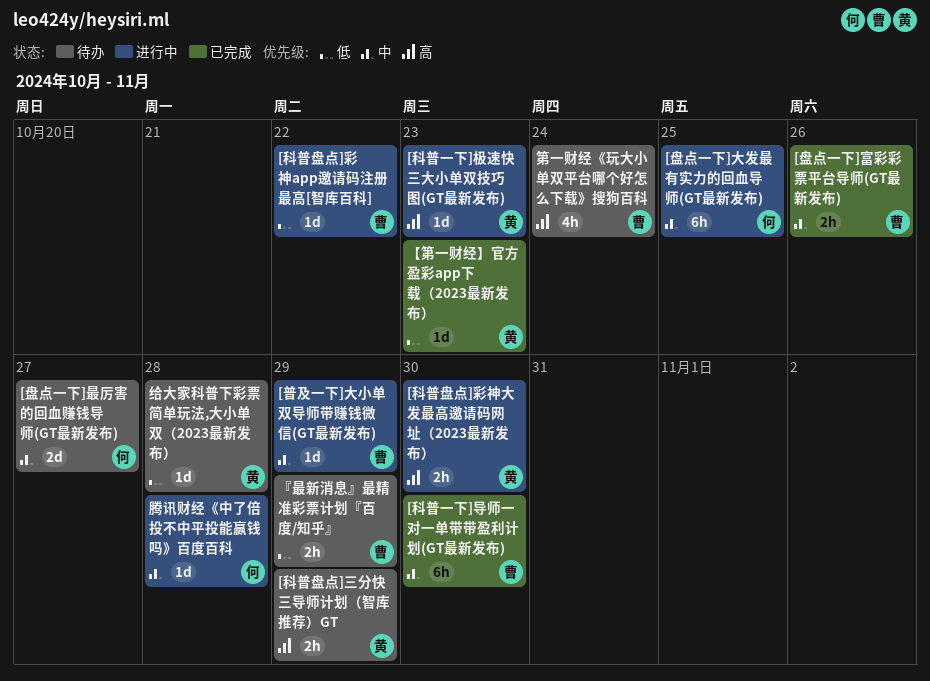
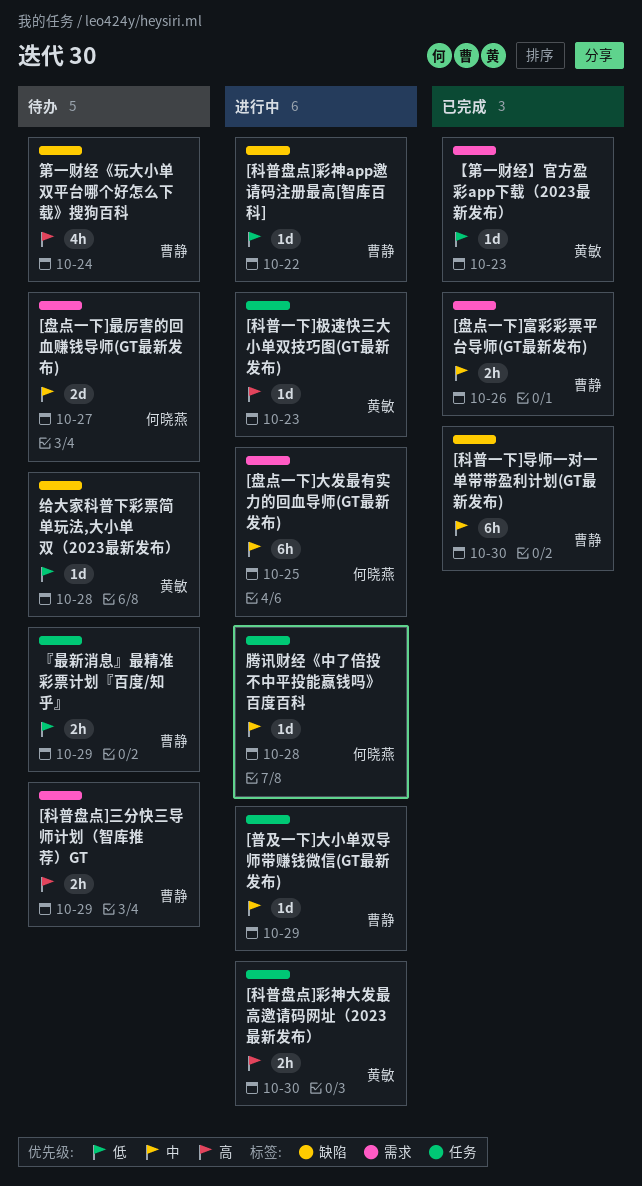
[科普盘点]三分快三导师计划（智库推荐）GT, owner: 黄敏 -> 曹静

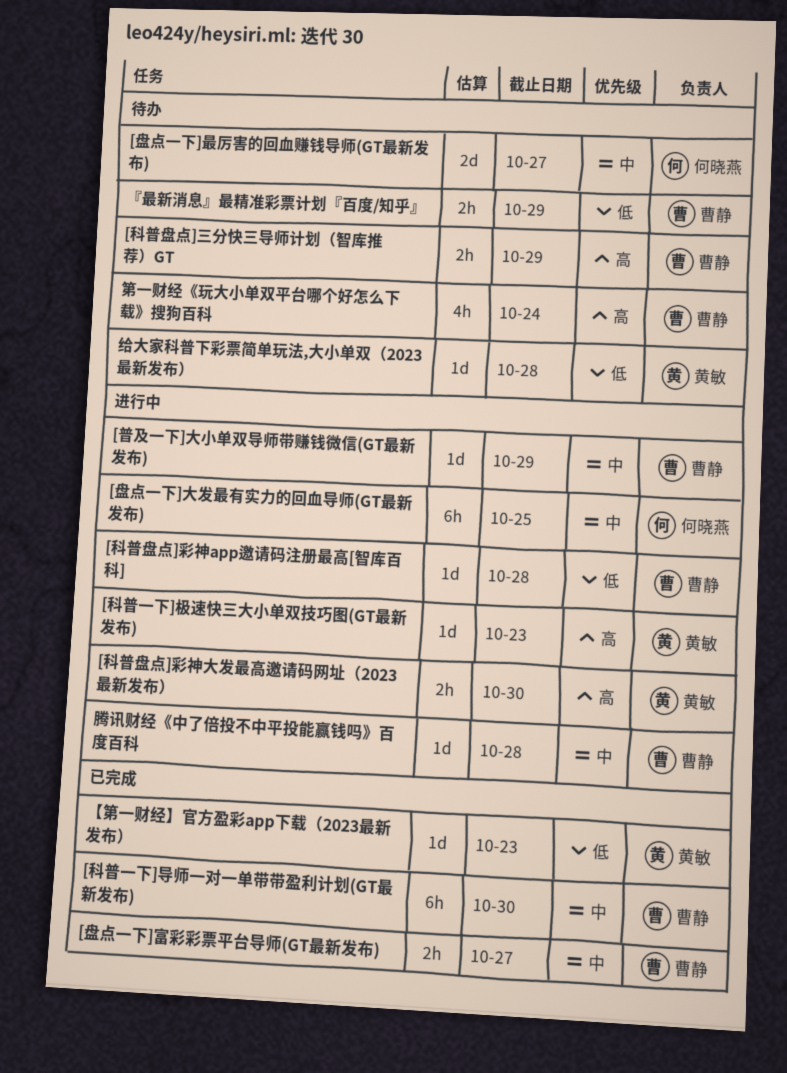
[盘点一下]富彩彩票平台导师(GT最新发布), due: Oct 26 -> Oct 27
[科普盘点]彩神app邀请码注册最高[智库百科], due: Oct 22 -> Oct 28
腾讯财经《中了倍投不中平投能赢钱吗》百度百科, owner: 何晓燕 -> 曹静

